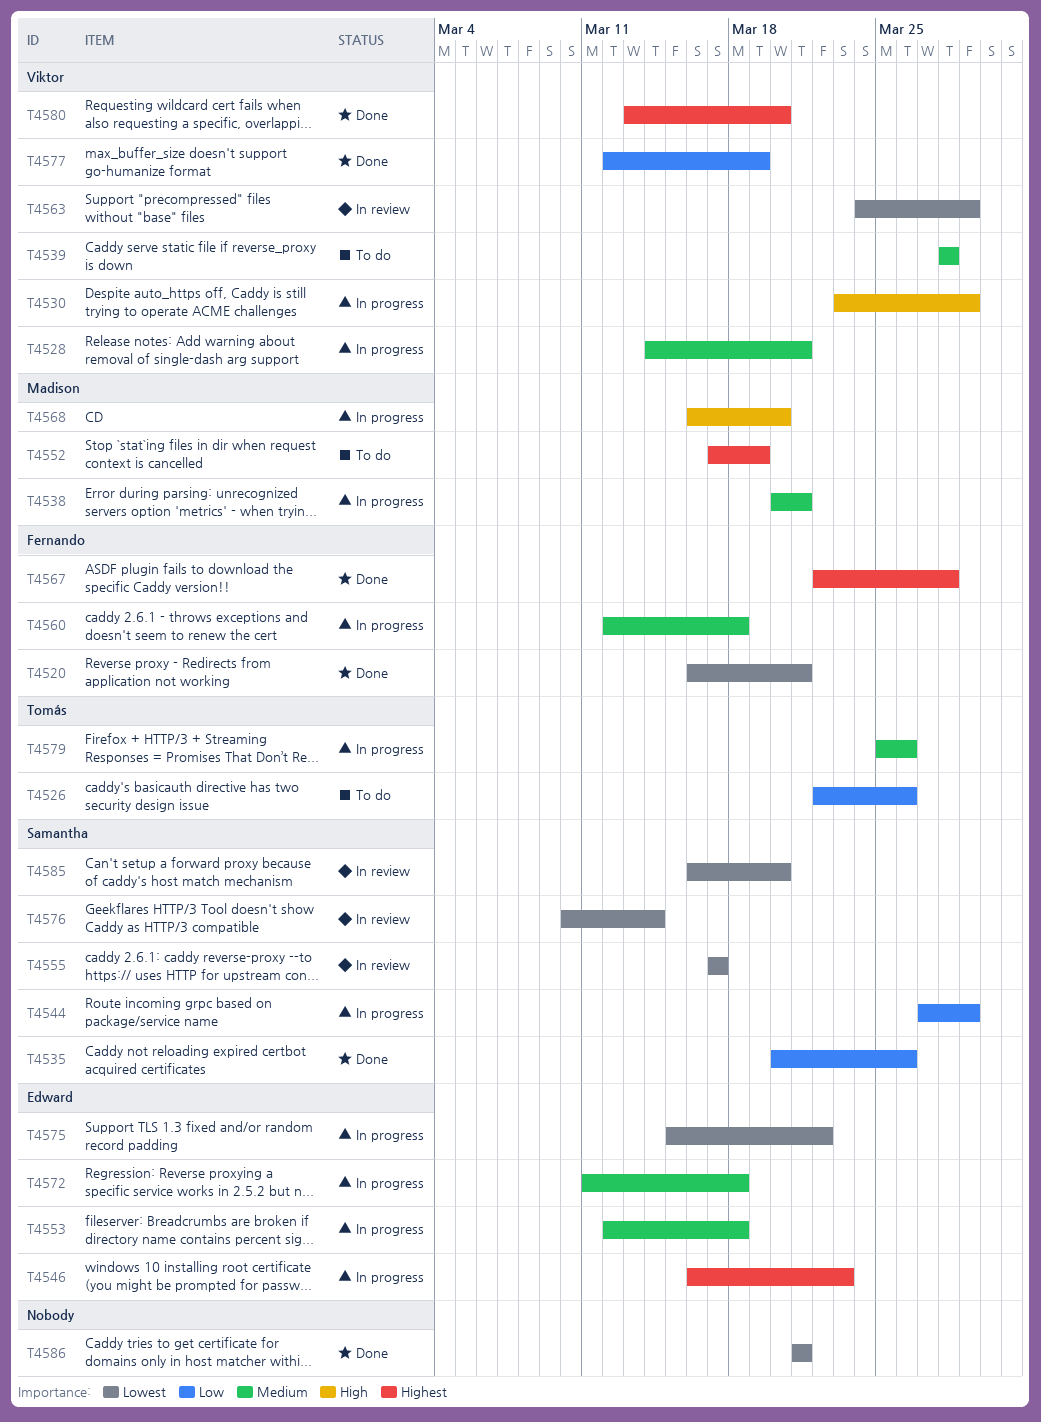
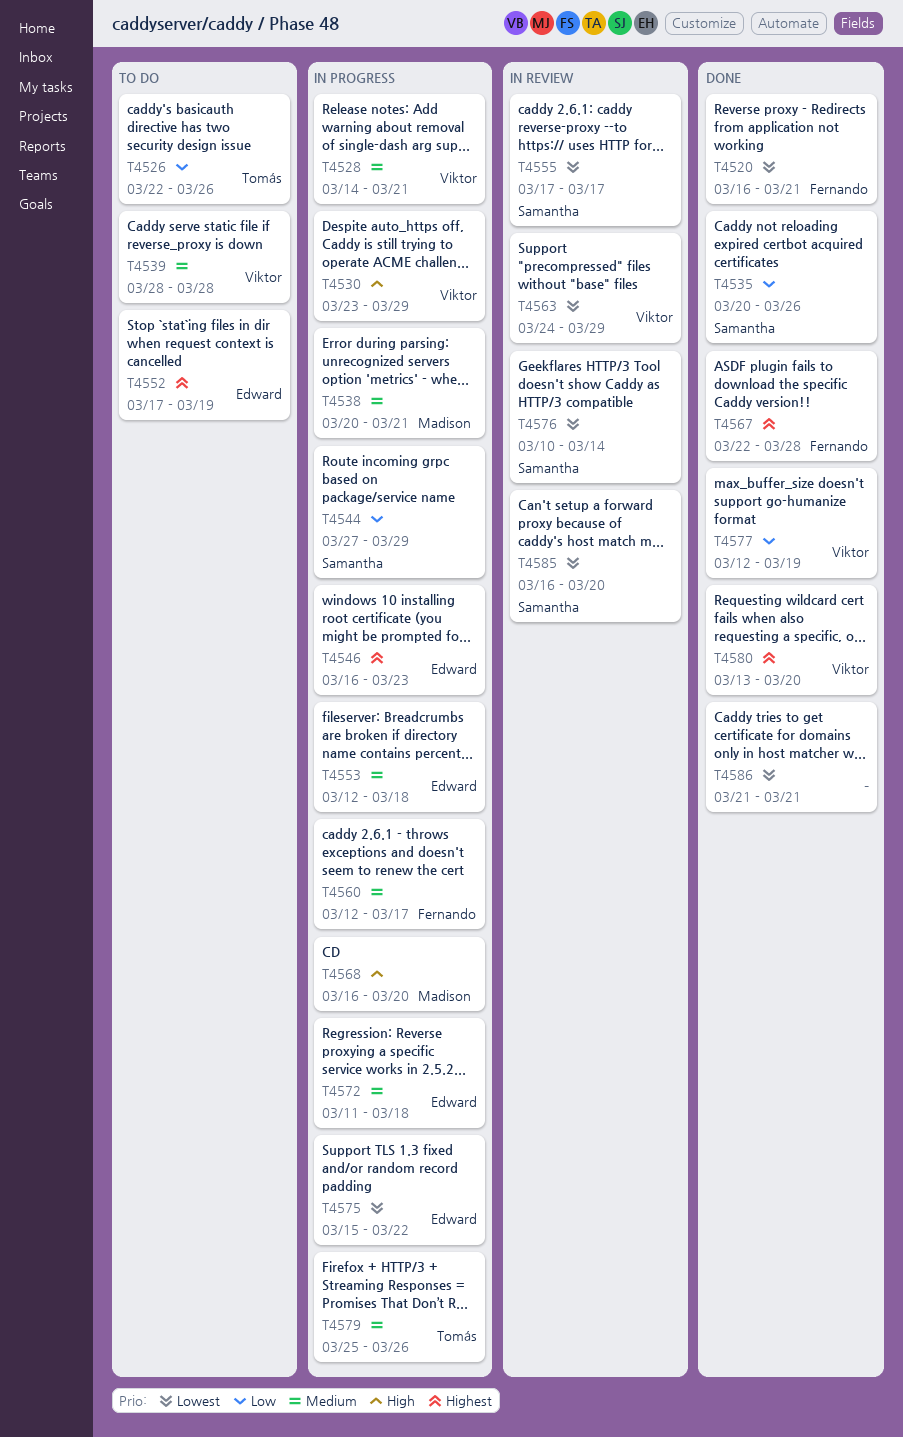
T4552, owner: Madison -> Edward
T4560, due: Mar 18 -> Mar 17

